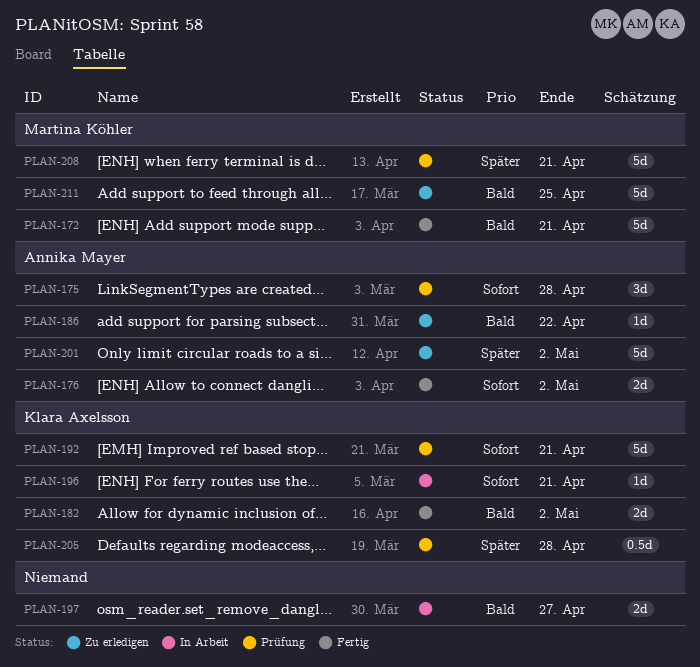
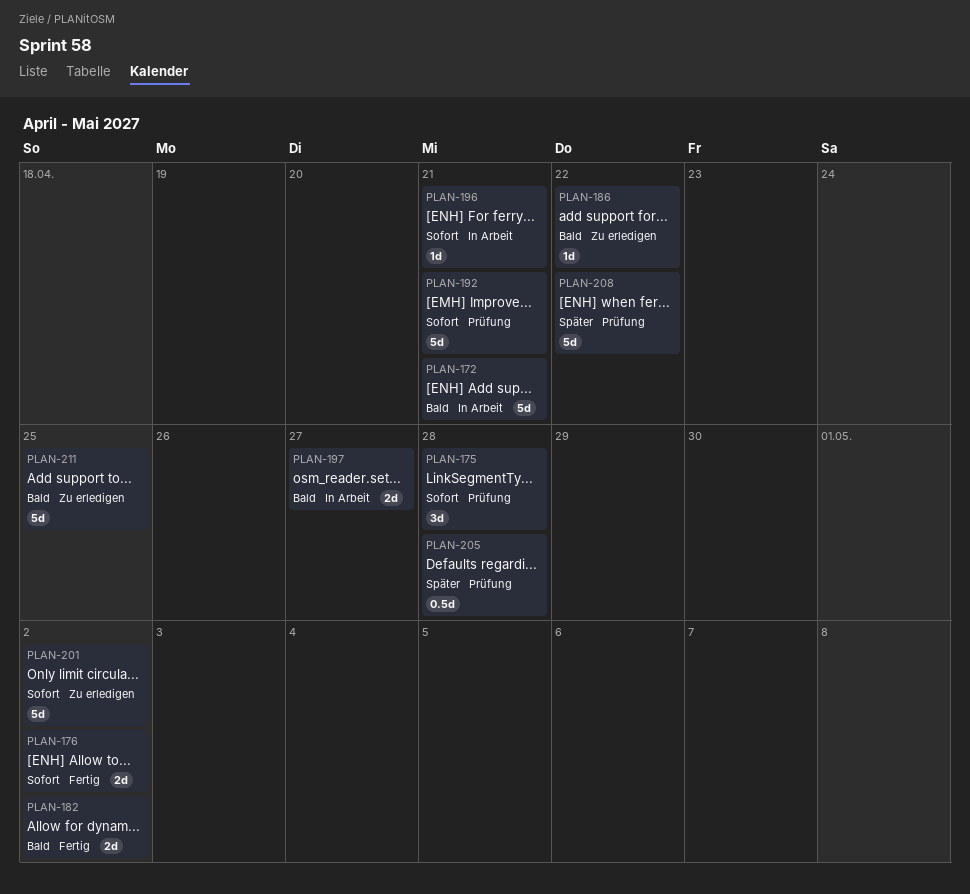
PLAN-172, status: Fertig -> In Arbeit
PLAN-201, priority: Später -> Sofort
PLAN-208, due: Apr 21 -> Apr 22

